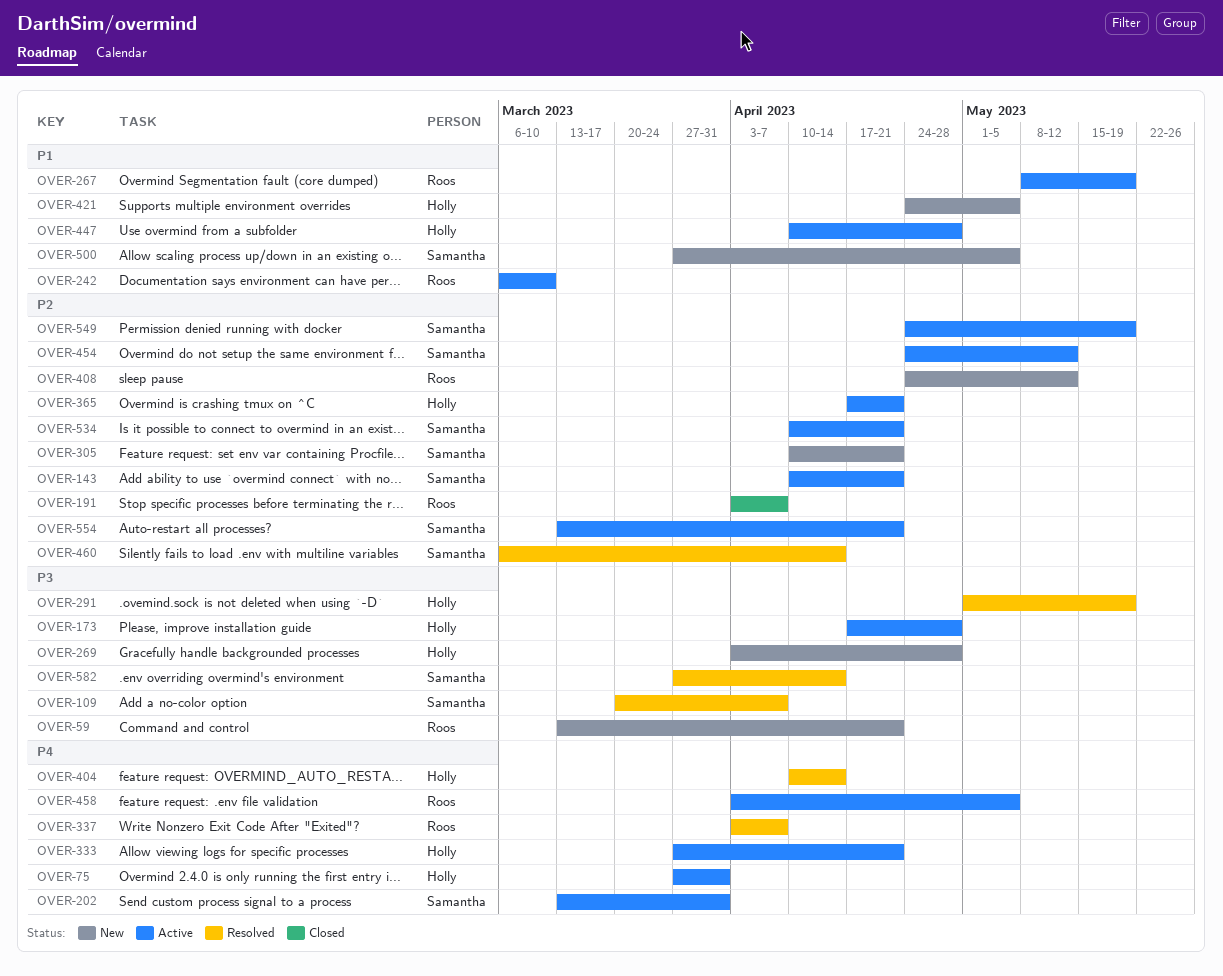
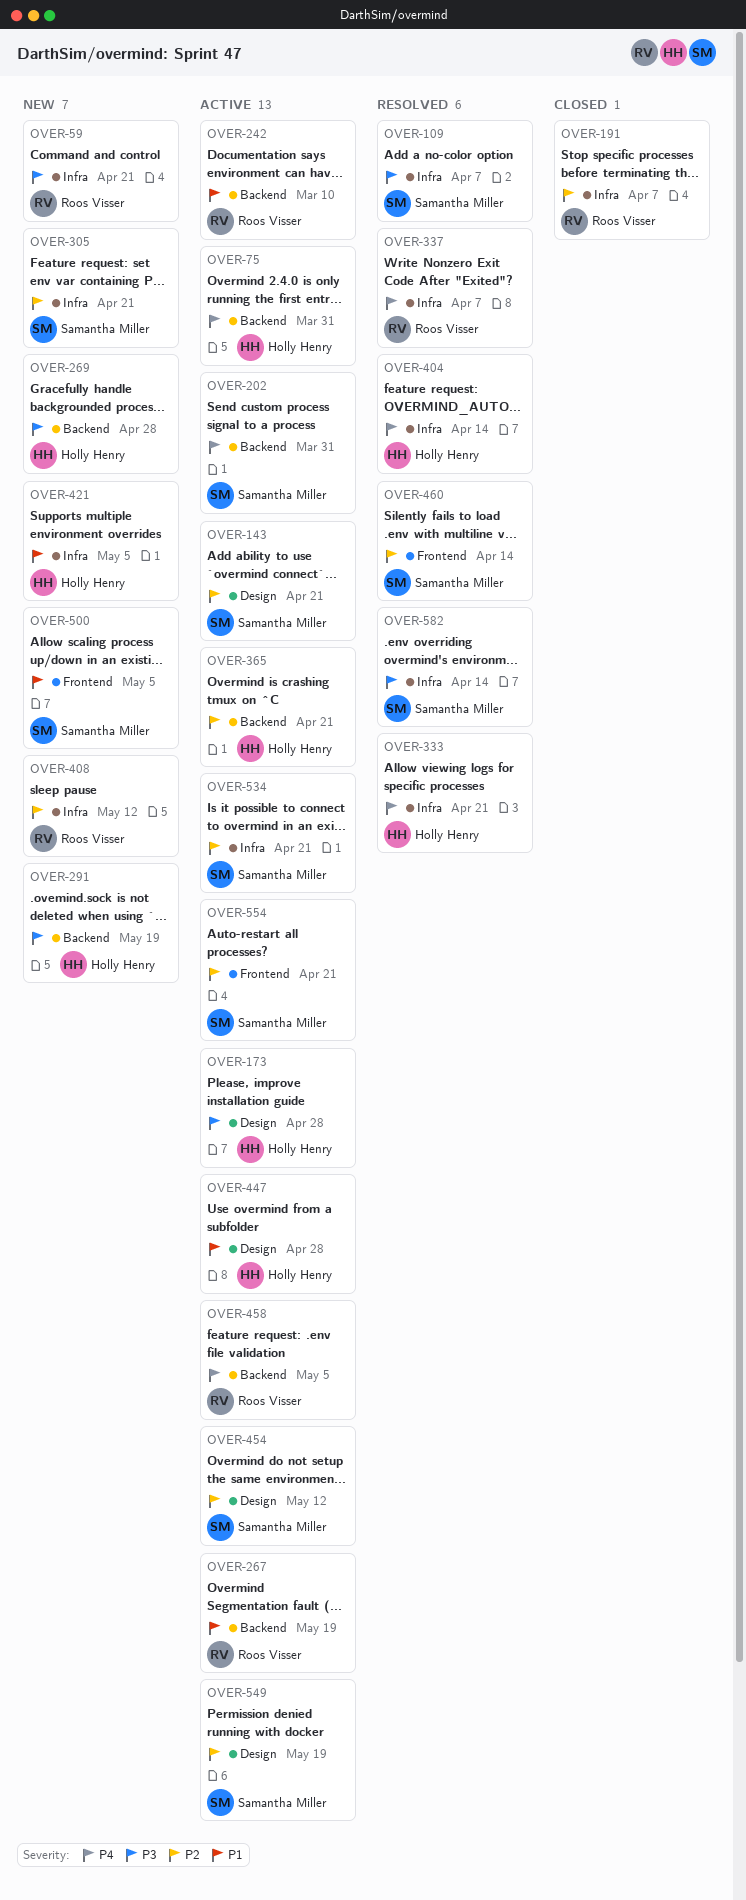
OVER-291, status: Resolved -> New
OVER-333, status: Active -> Resolved

